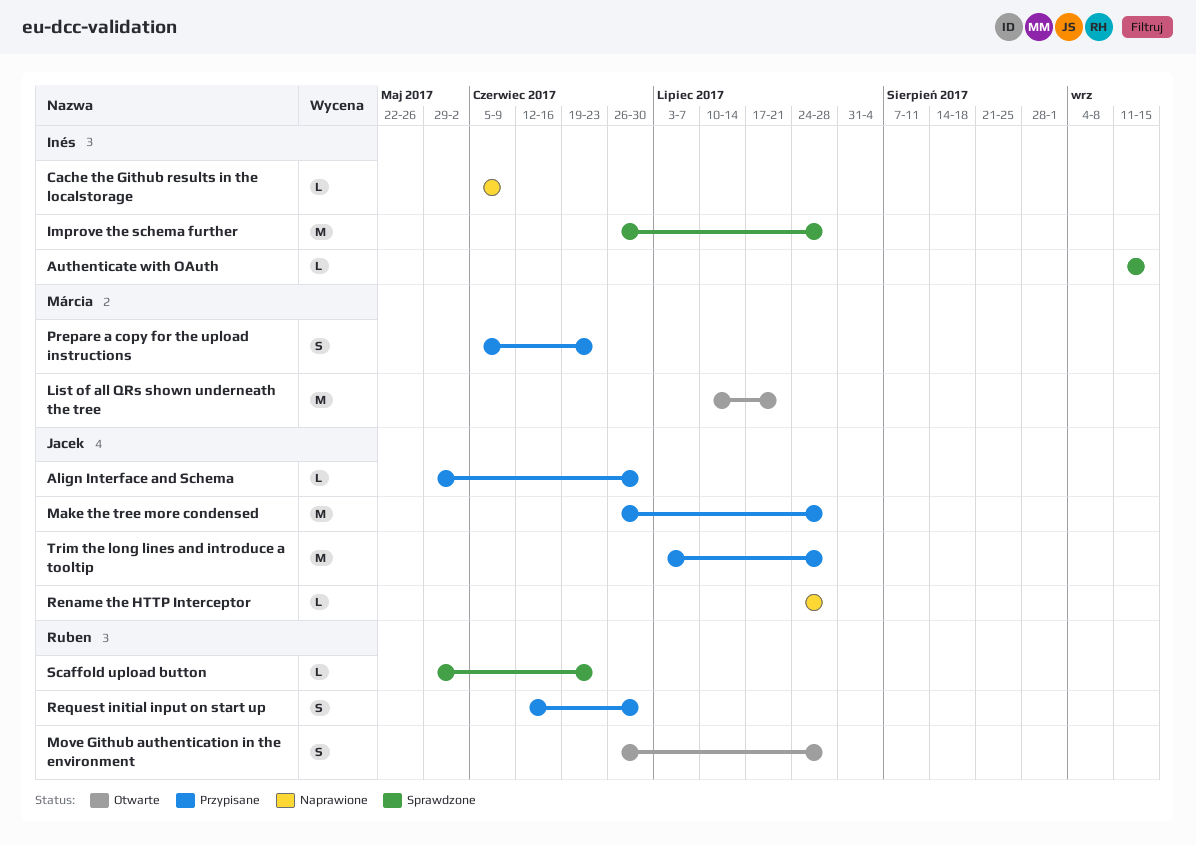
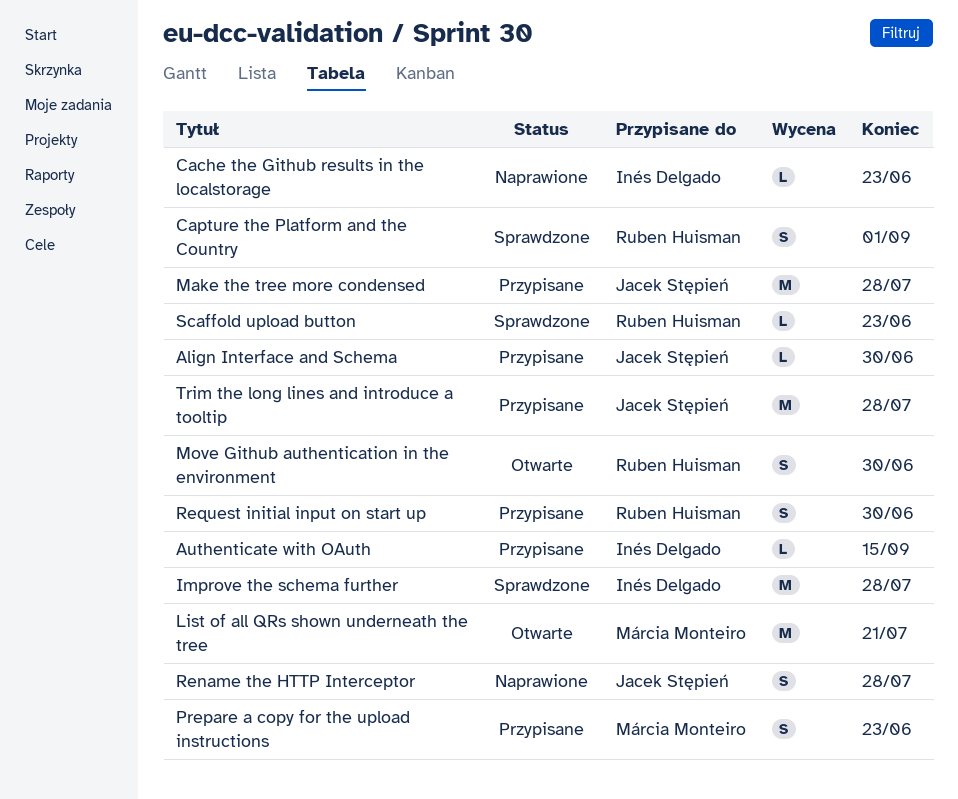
Authenticate with OAuth, status: Sprawdzone -> Przypisane
Cache the Github results in the localstorage, due: Jun 9 -> Jun 23
Capture the Platform and the Country: none -> present
Move Github authentication in the environment, due: Jul 28 -> Jun 30
Rename the HTTP Interceptor, estimate: L -> S

